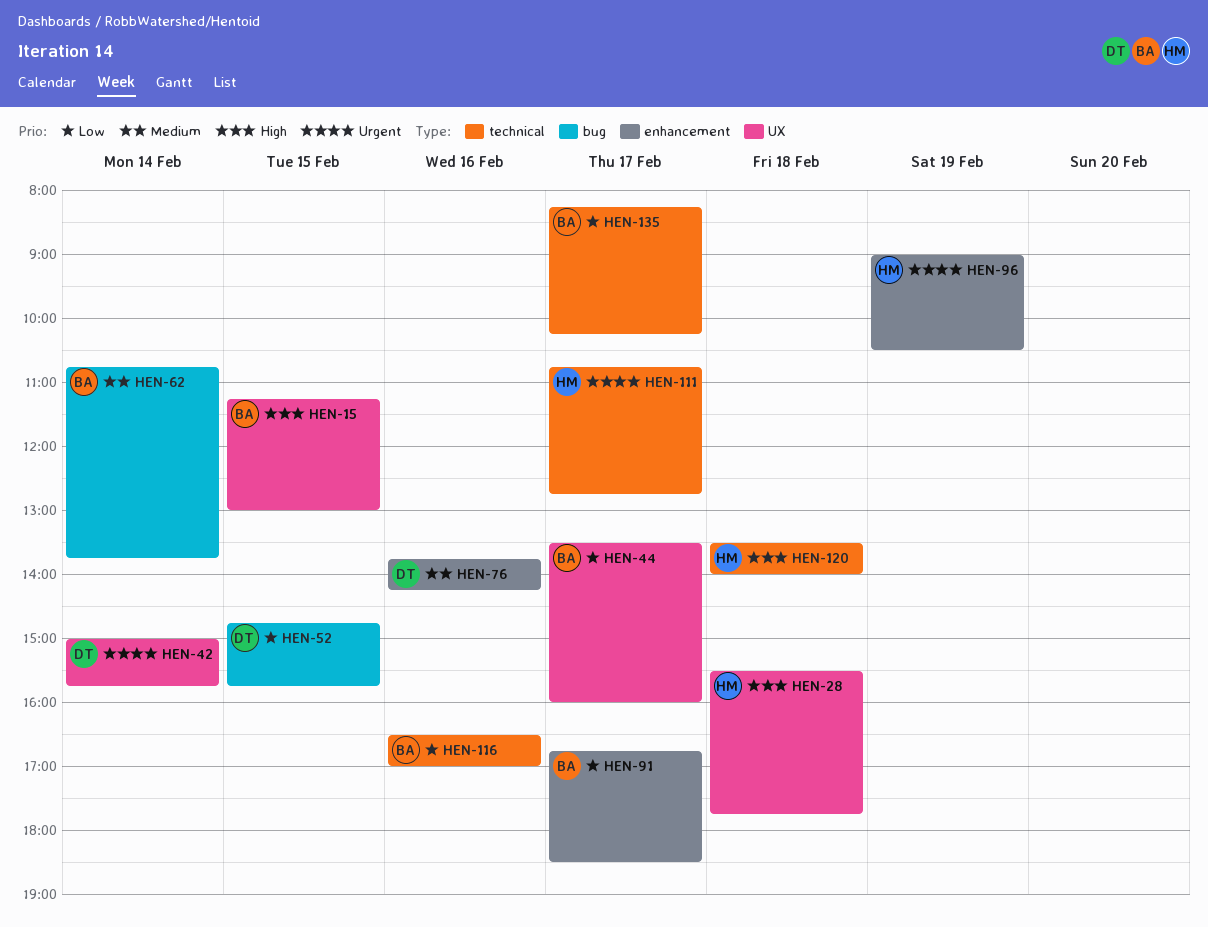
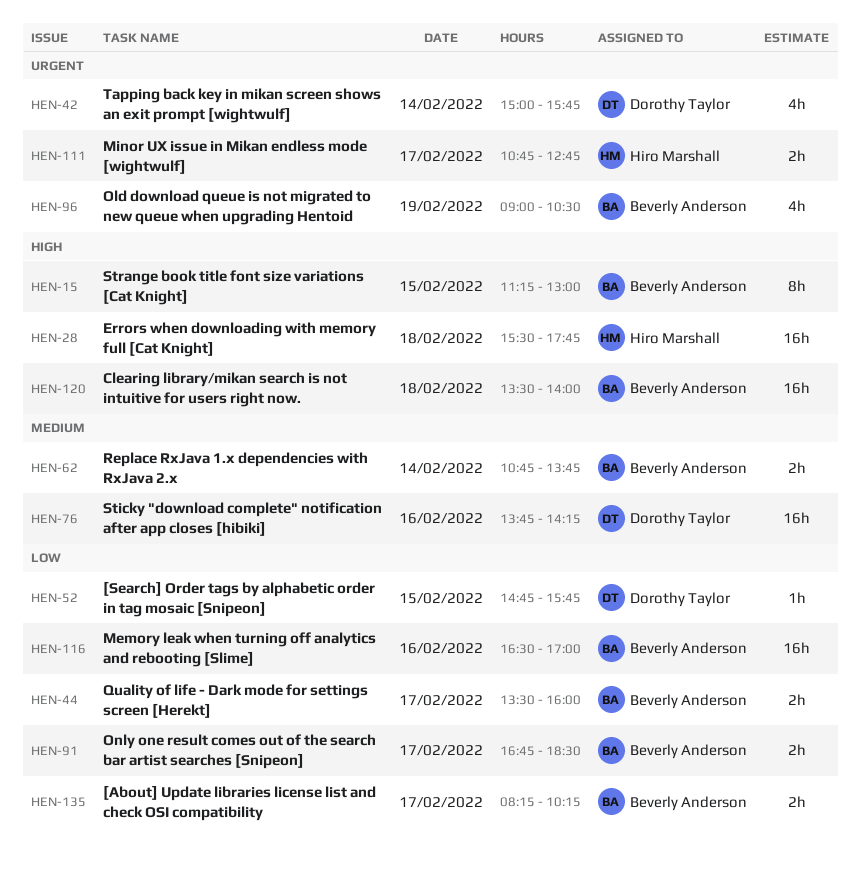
HEN-96, owner: Hiro Marshall -> Beverly Anderson
HEN-120, owner: Hiro Marshall -> Beverly Anderson

